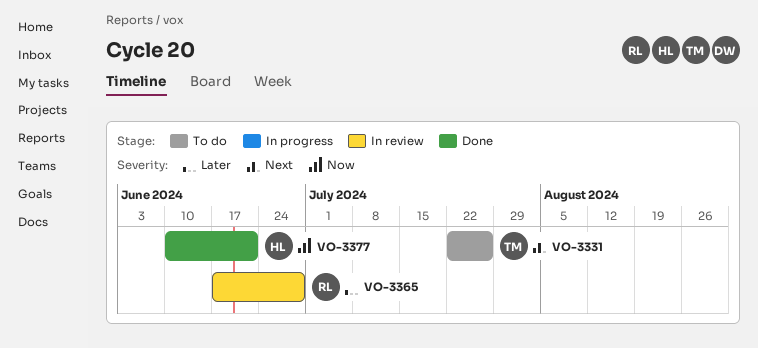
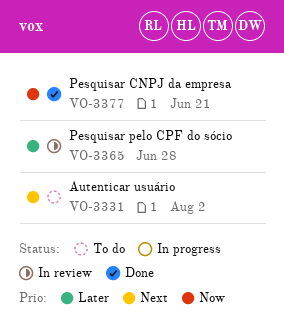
VO-3331, due: Jul 26 -> Aug 2

